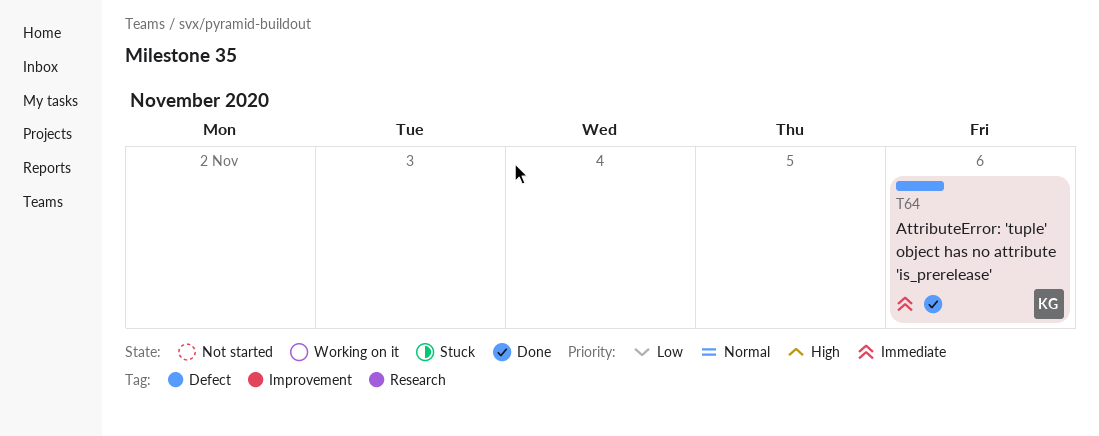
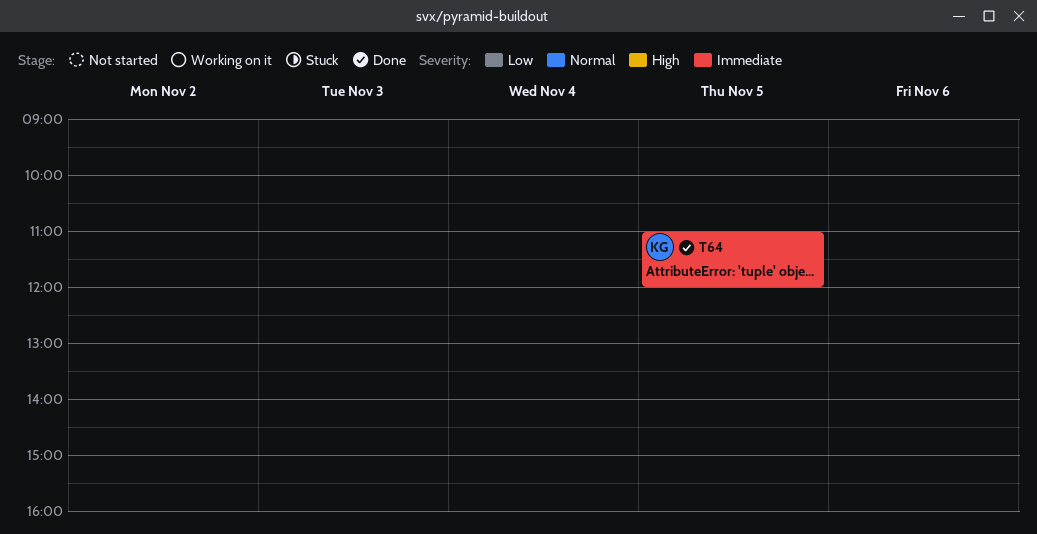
T64, day: Nov 6 -> Nov 5

